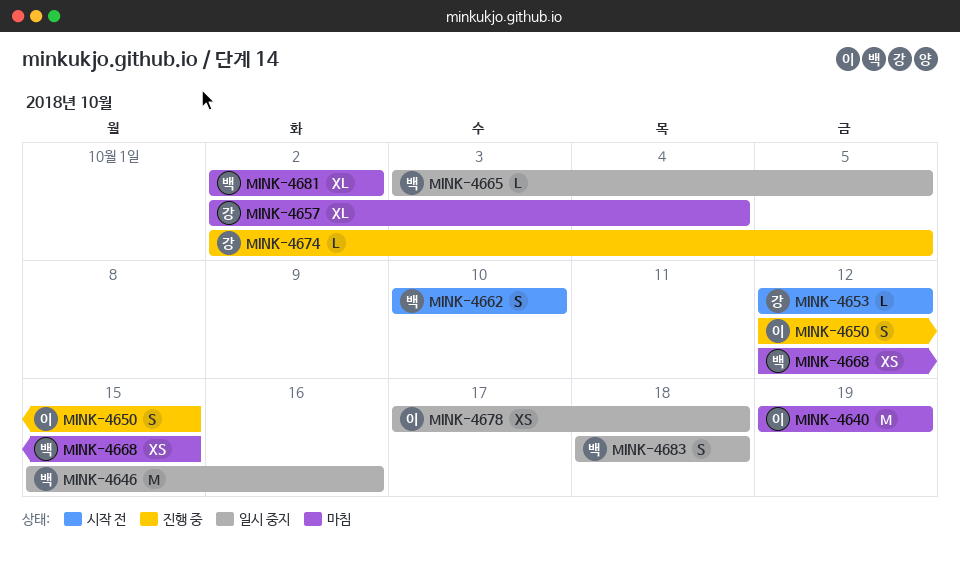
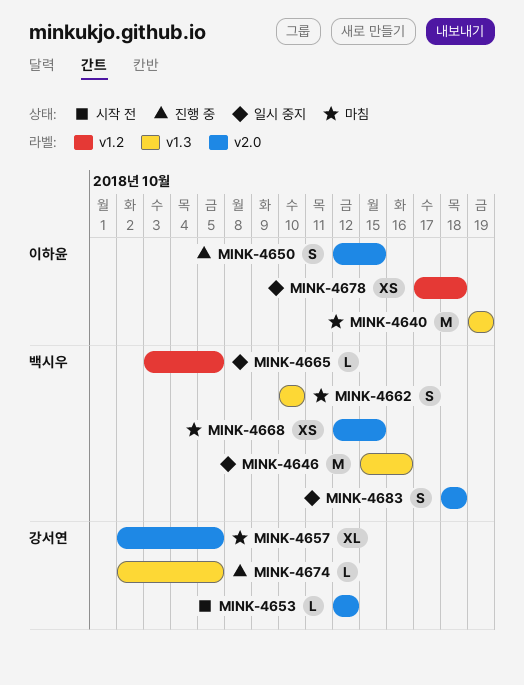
MINK-4657, due: Oct 4 -> Oct 5
MINK-4662, status: 시작 전 -> 마침
MINK-4681: present -> none

